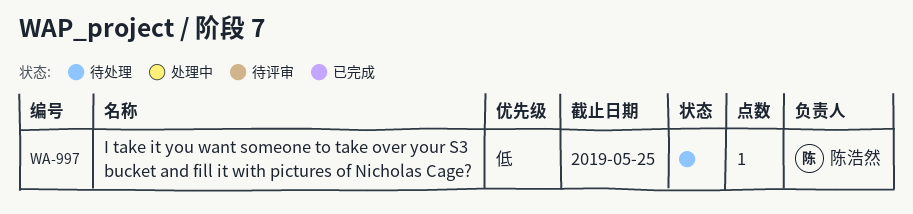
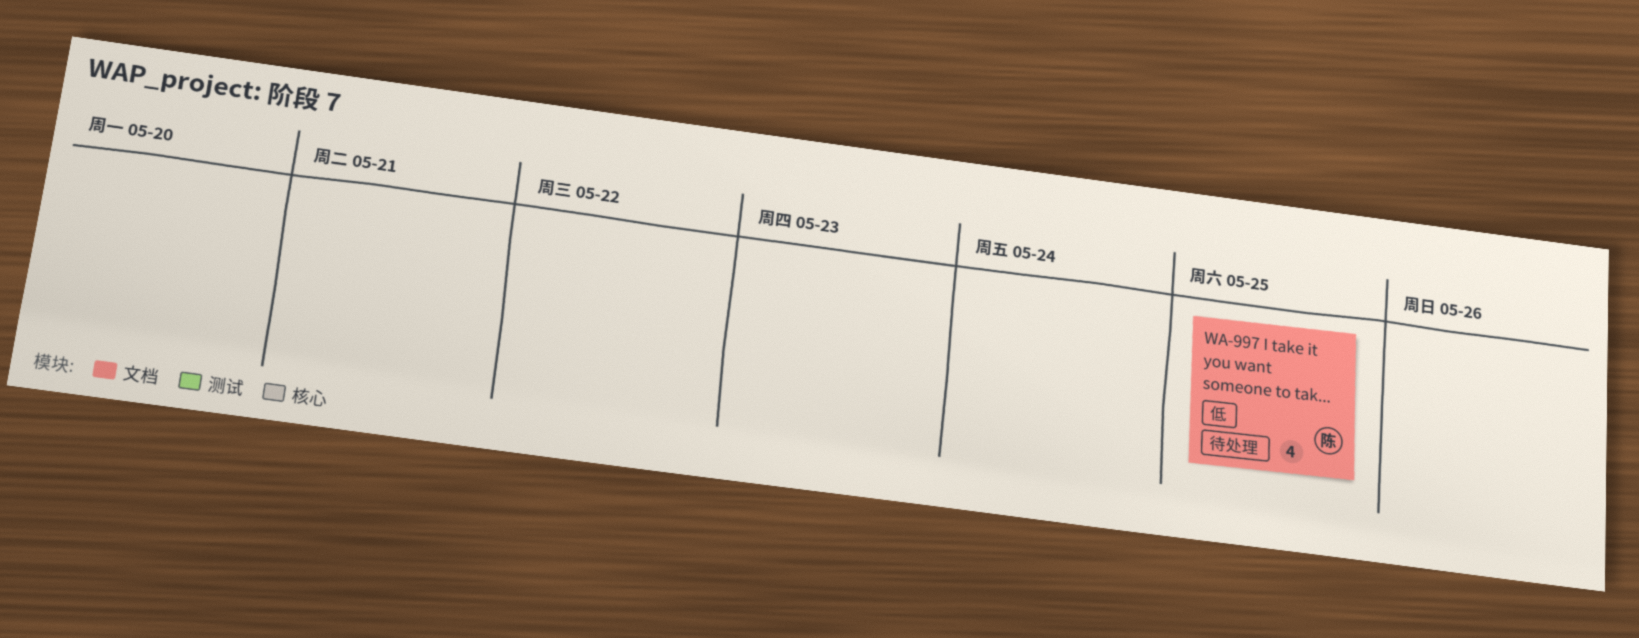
WA-997, estimate: 1 -> 4

